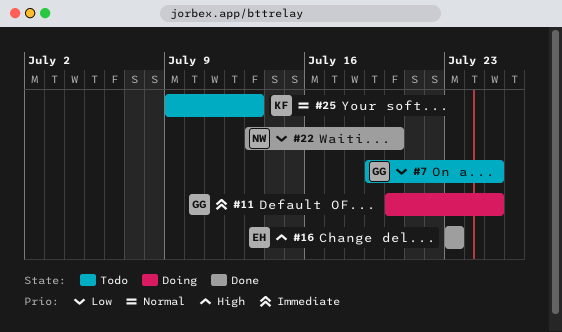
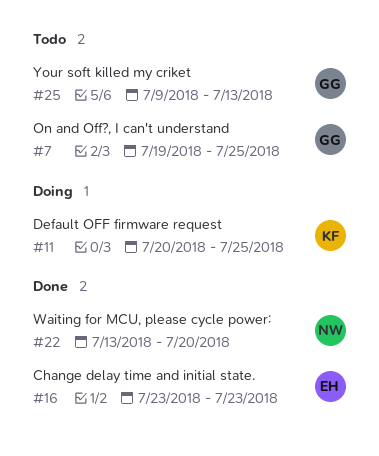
#11, owner: GG -> KF
#25, owner: KF -> GG

